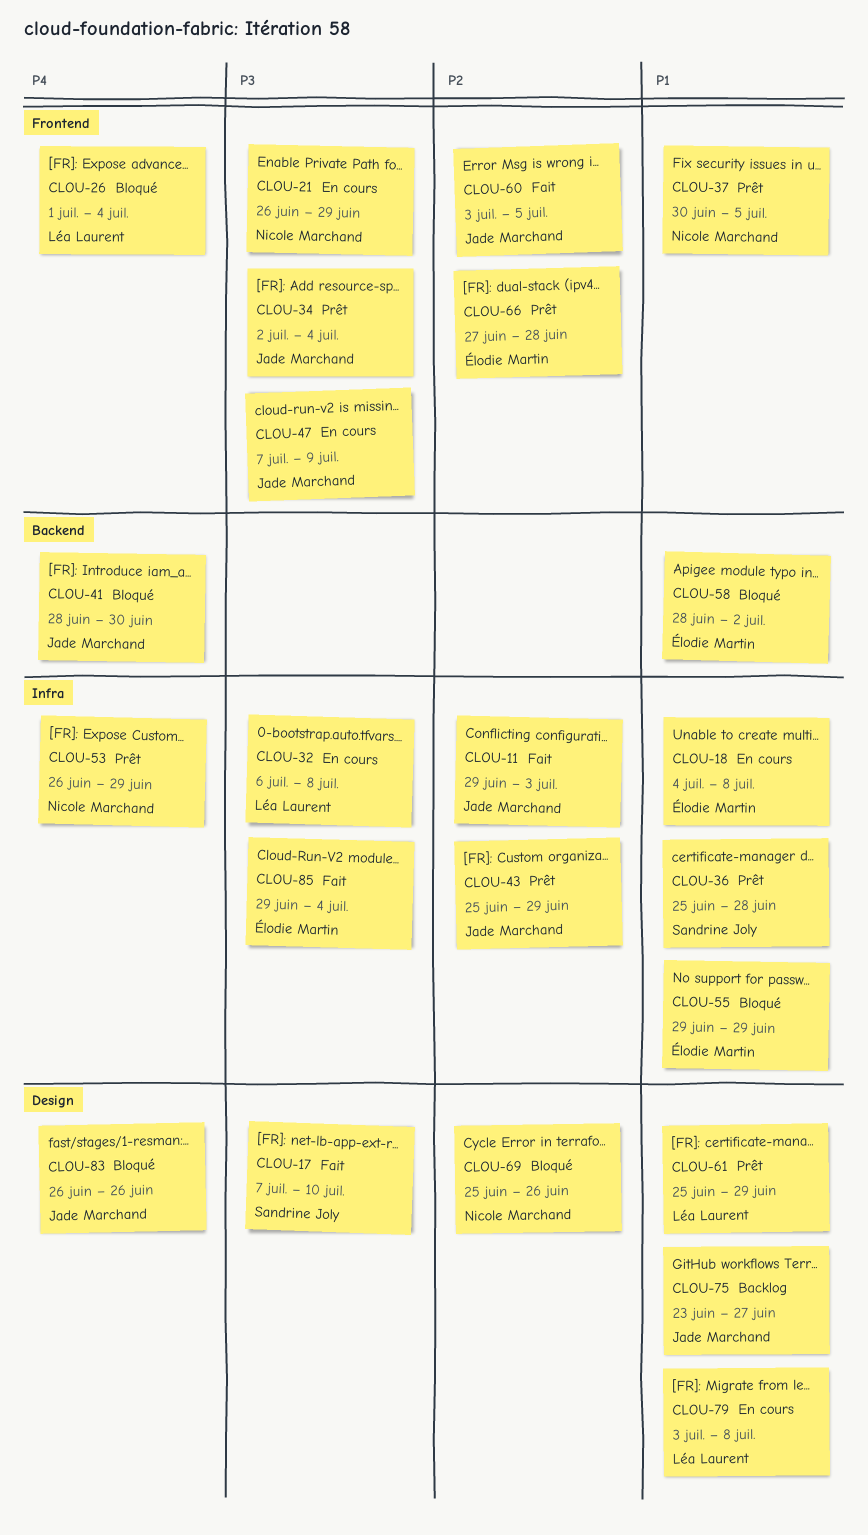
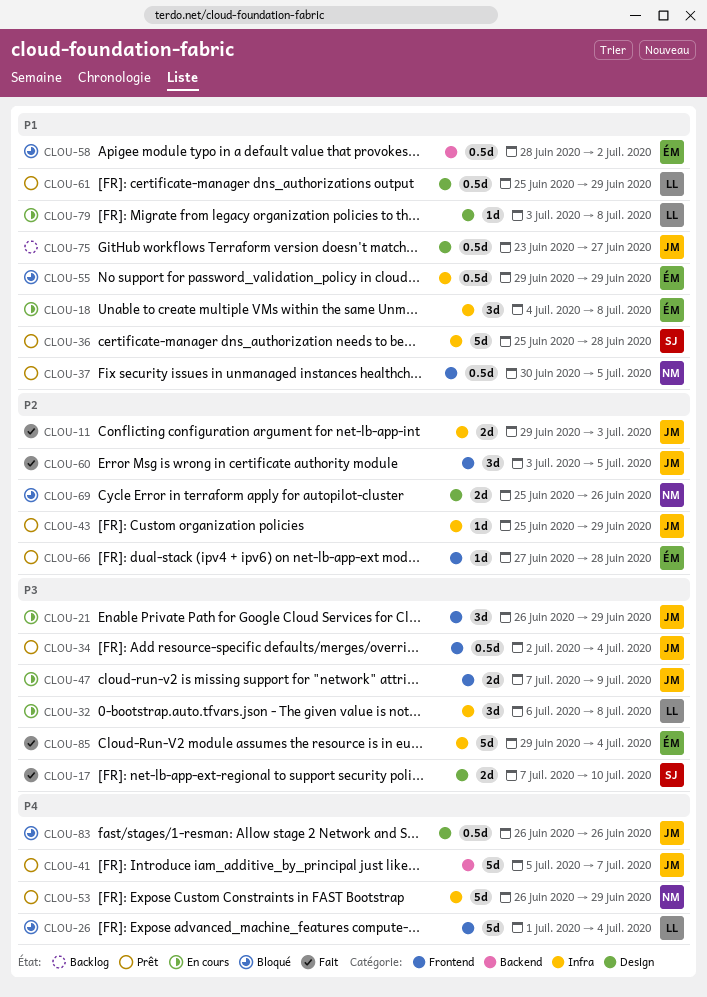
CLOU-21, owner: Nicole Marchand -> Jade Marchand
CLOU-41, status: Bloqué -> Prêt
CLOU-41, start: Jun 28 -> Jul 5
CLOU-41, due: Jun 30 -> Jul 7

